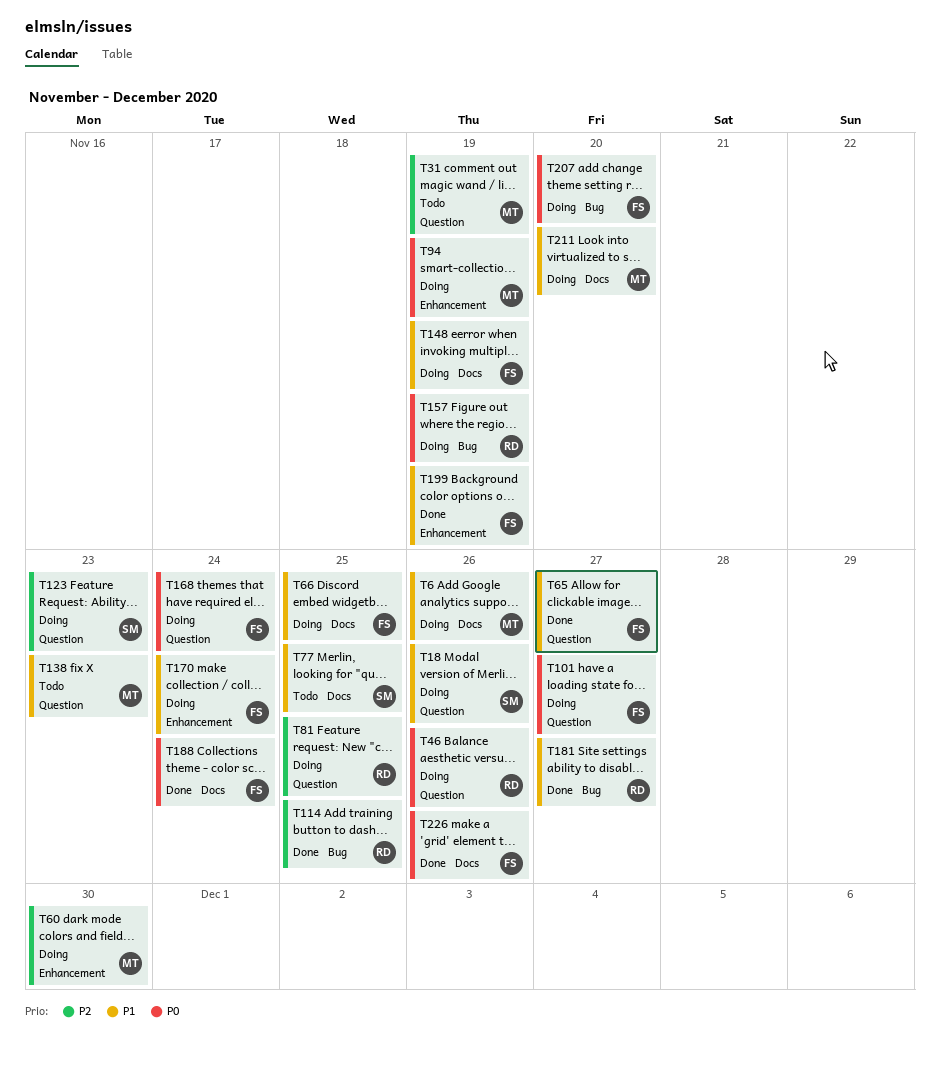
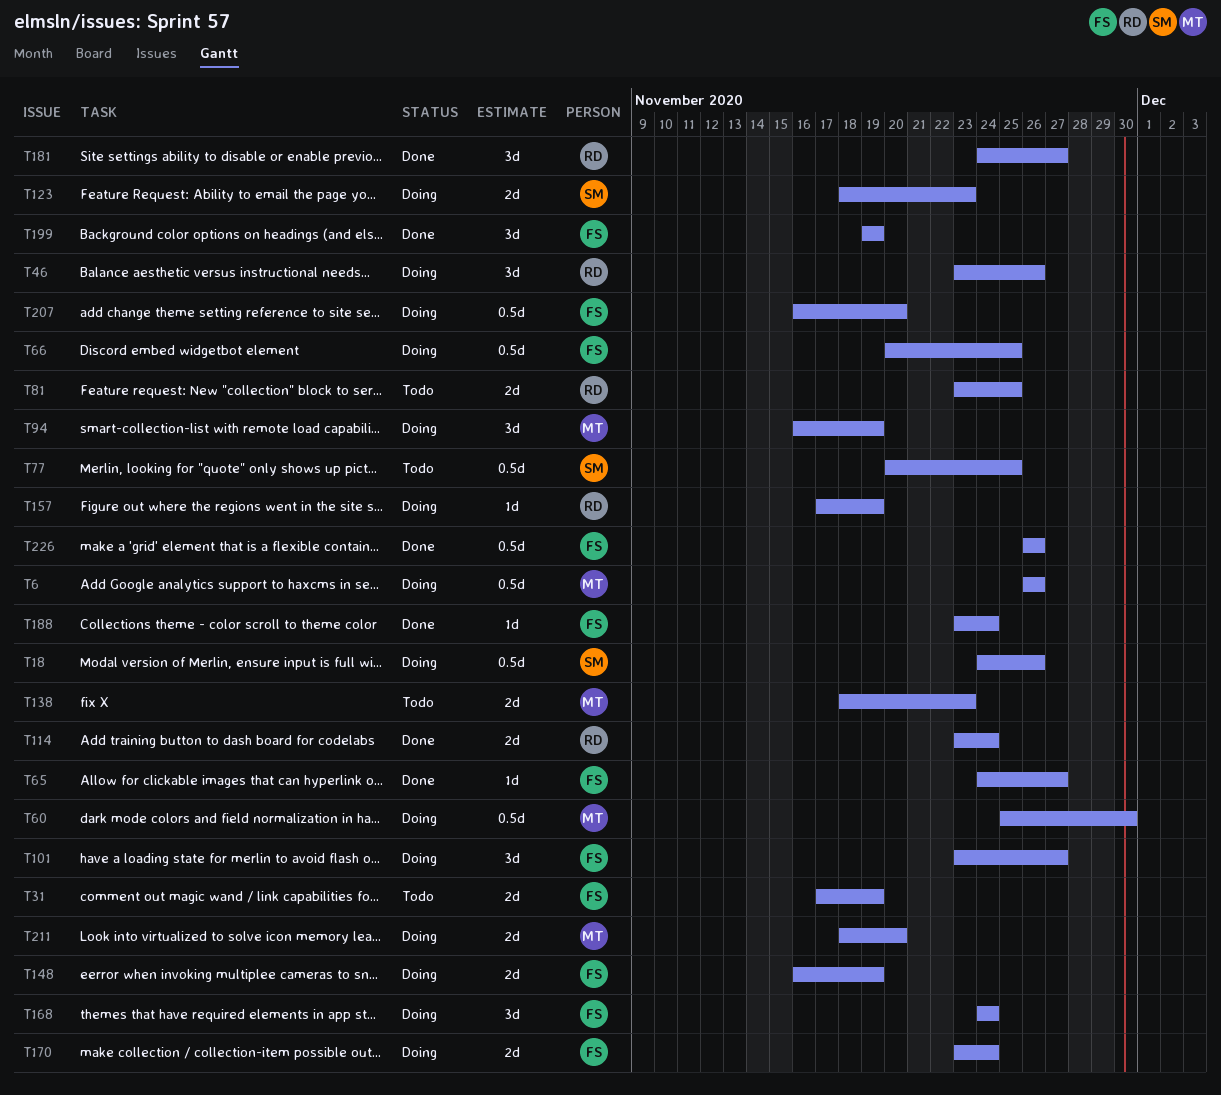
T31, owner: MT -> FS
T81, status: Doing -> Todo
T114, due: Nov 25 -> Nov 24

